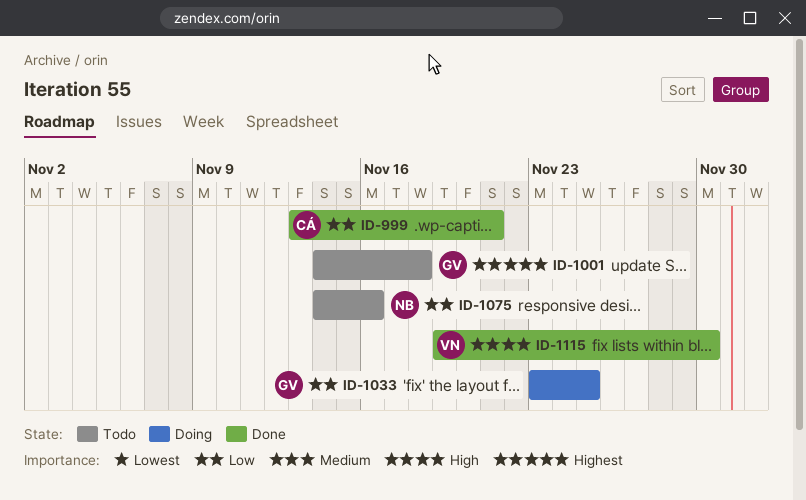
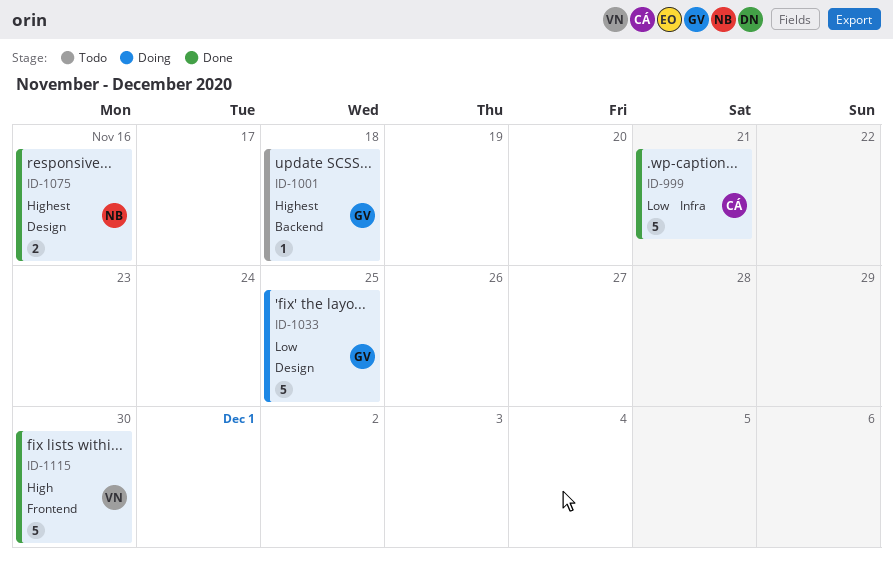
ID-1075, status: Todo -> Done
ID-1075, priority: Low -> Highest

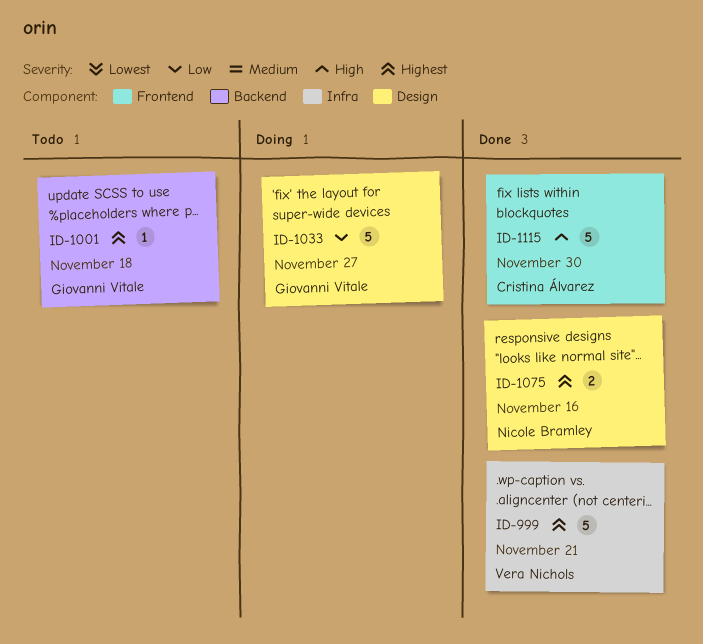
ID-999, owner: Cristina Álvarez -> Vera Nichols
ID-999, priority: Low -> Highest
ID-1033, due: Nov 25 -> Nov 27
ID-1115, owner: Vera Nichols -> Cristina Álvarez

